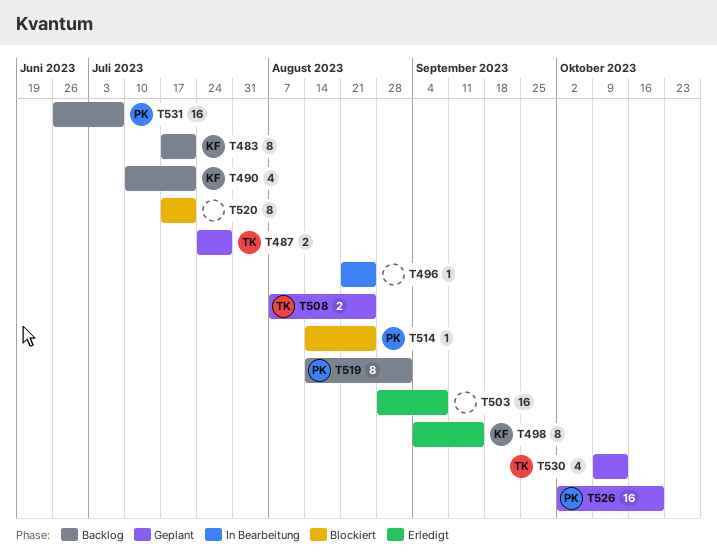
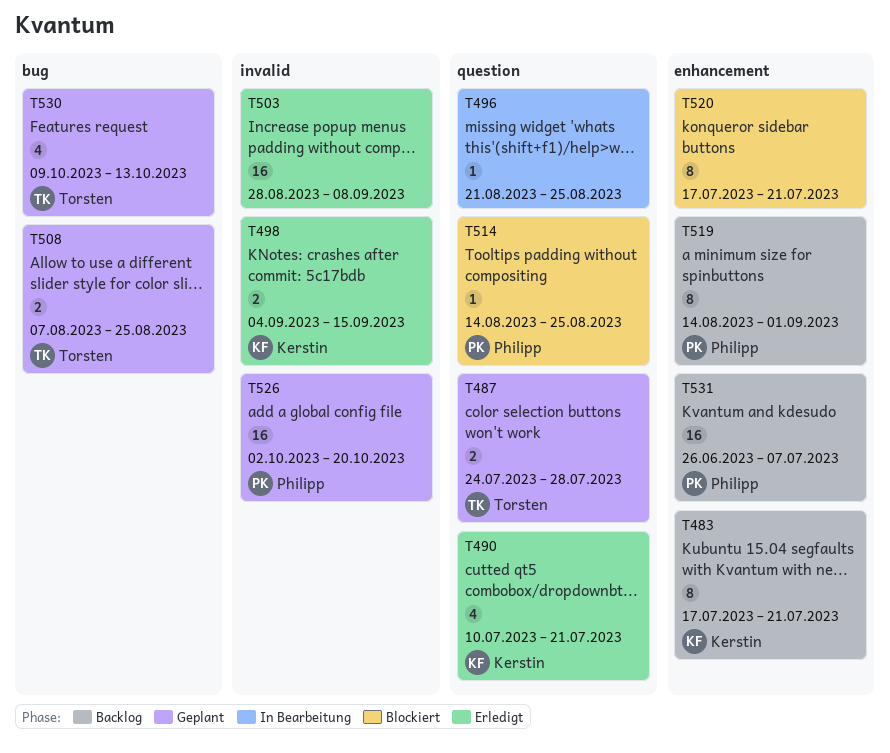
T490, status: Backlog -> Erledigt
T498, estimate: 8 -> 2

